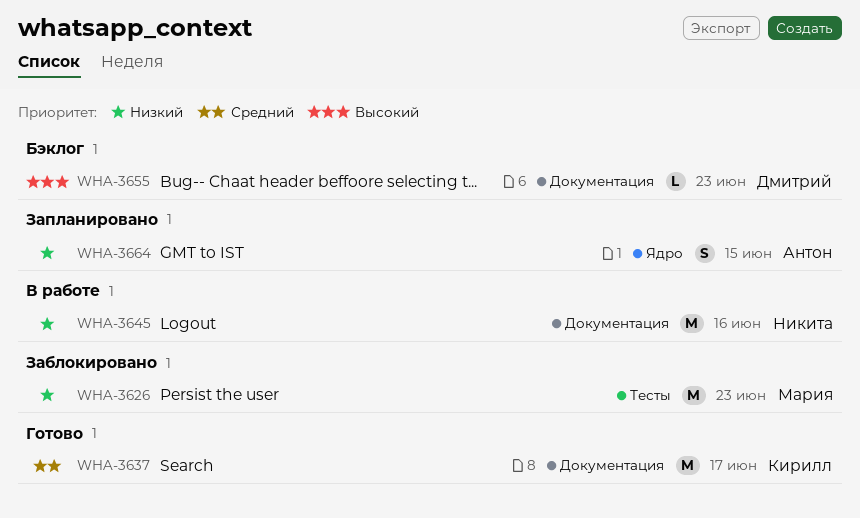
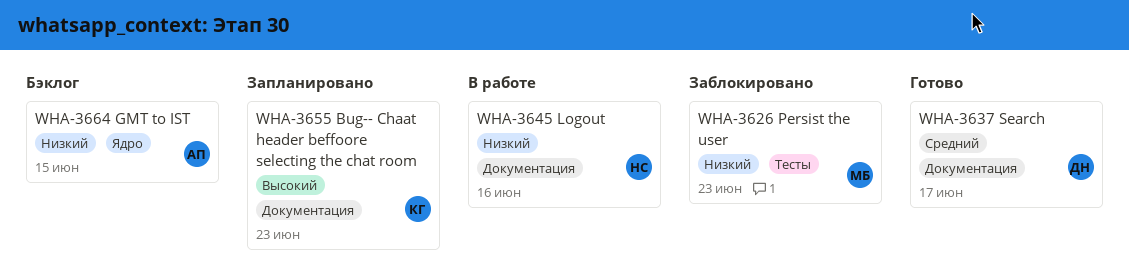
WHA-3637, owner: Кирилл -> Дмитрий
WHA-3655, status: Бэклог -> Запланировано
WHA-3655, owner: Дмитрий -> Кирилл
WHA-3664, status: Запланировано -> Бэклог

